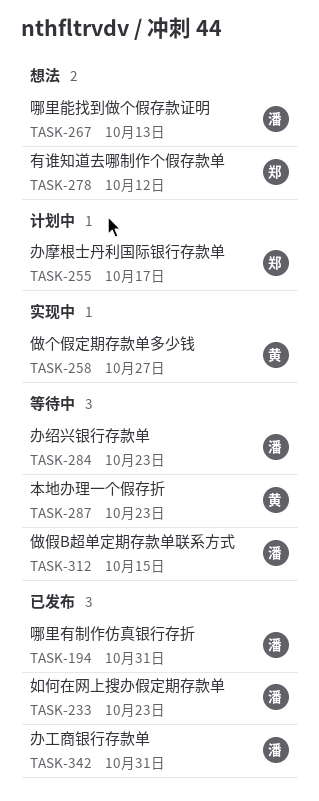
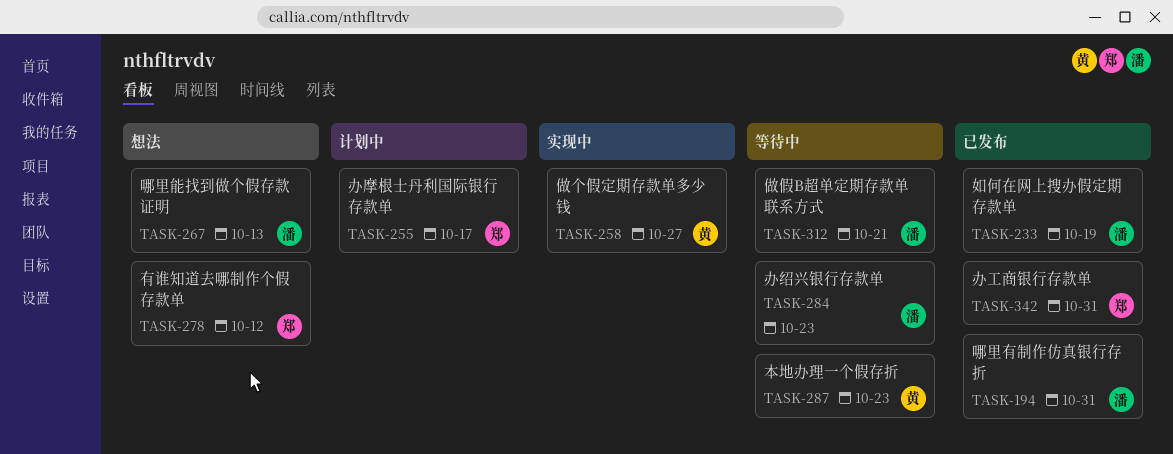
TASK-233, due: Oct 23 -> Oct 19
TASK-312, due: Oct 15 -> Oct 21
TASK-342, owner: 潘 -> 郑

